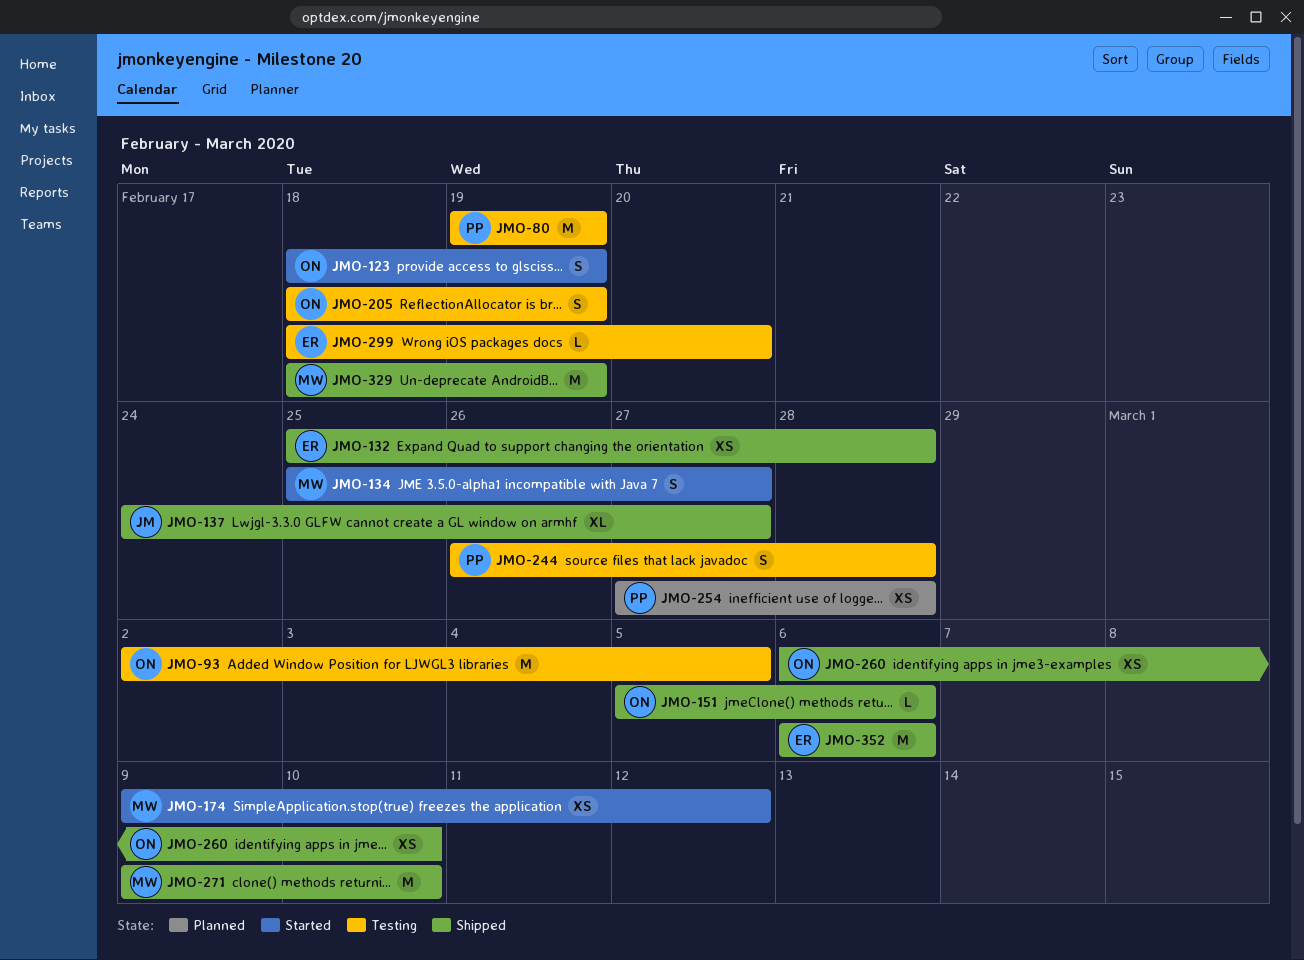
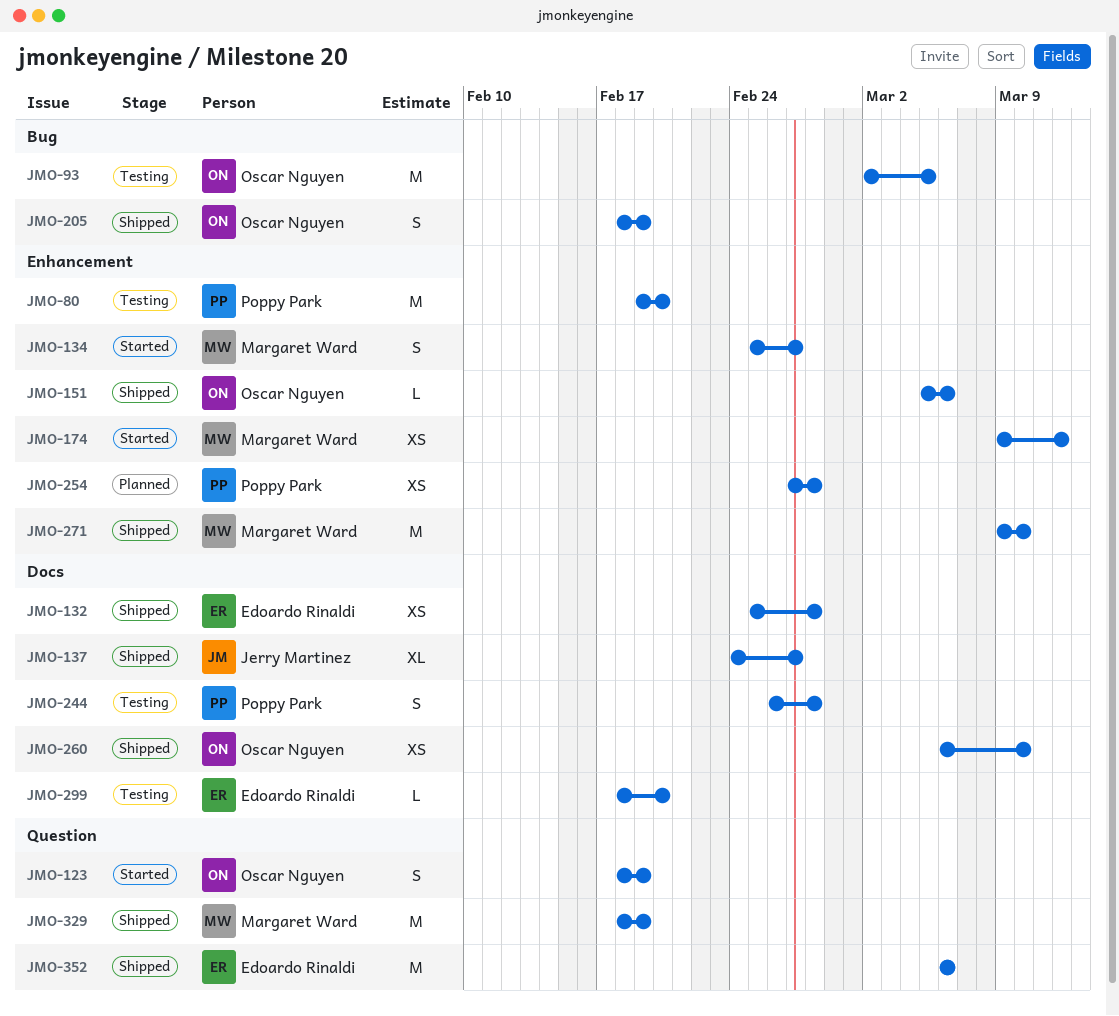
JMO-80, due: Feb 19 -> Feb 20
JMO-205, status: Testing -> Shipped

